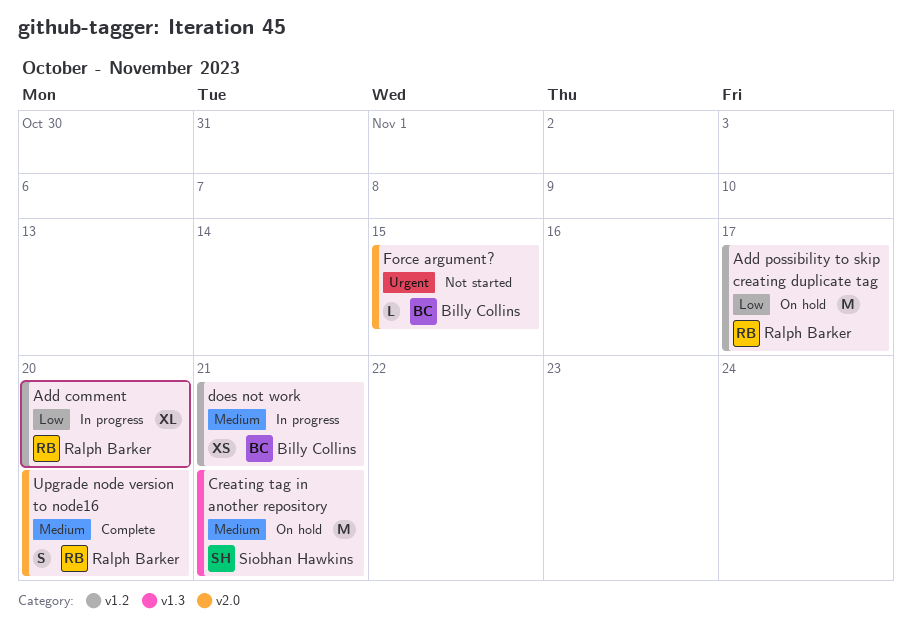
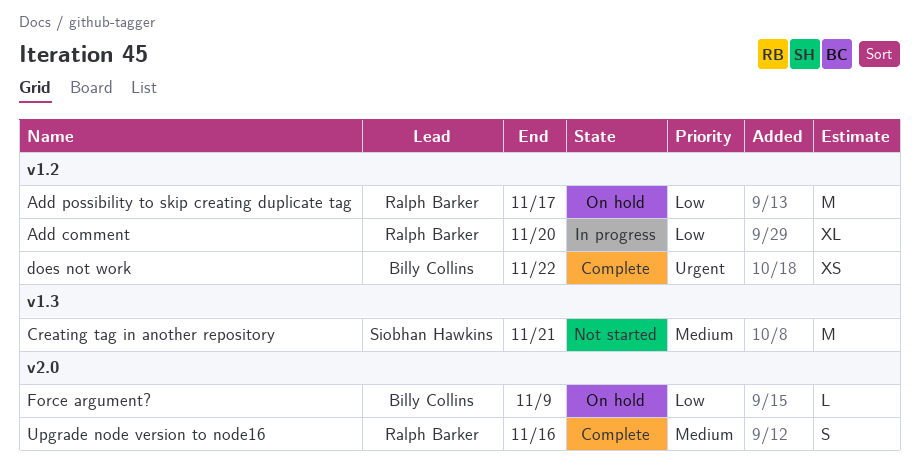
Creating tag in another repository, status: On hold -> Not started
does not work, status: In progress -> Complete
does not work, priority: Medium -> Urgent
does not work, due: Nov 21 -> Nov 22
Force argument?, status: Not started -> On hold
Force argument?, priority: Urgent -> Low
Force argument?, due: Nov 15 -> Nov 9
Upgrade node version to node16, due: Nov 20 -> Nov 16

